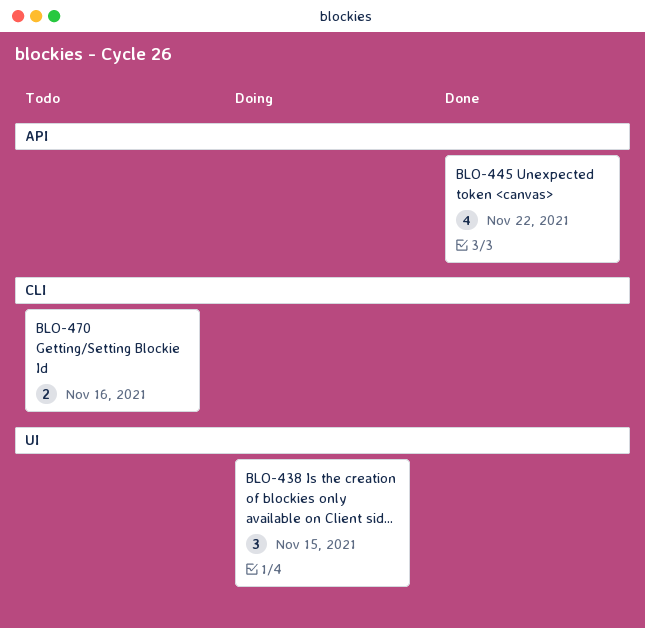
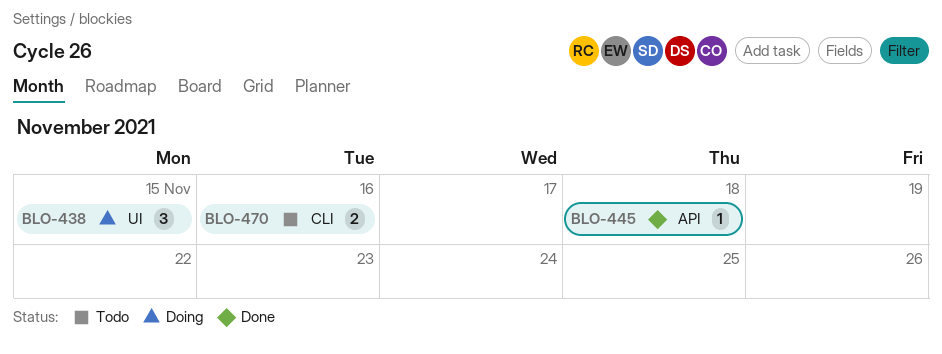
BLO-445, estimate: 4 -> 1
BLO-445, due: Nov 22 -> Nov 18

